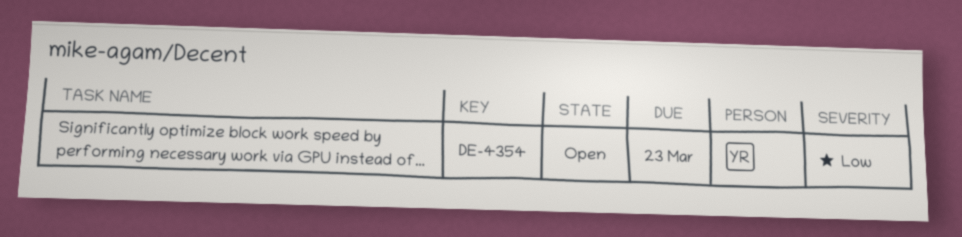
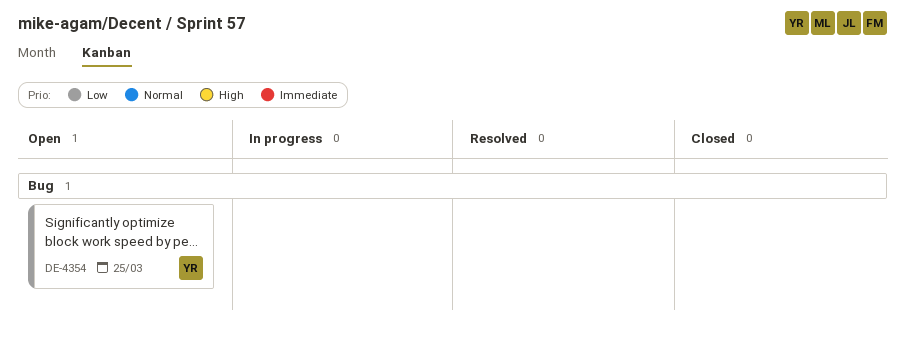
DE-4354, due: Mar 23 -> Mar 25

